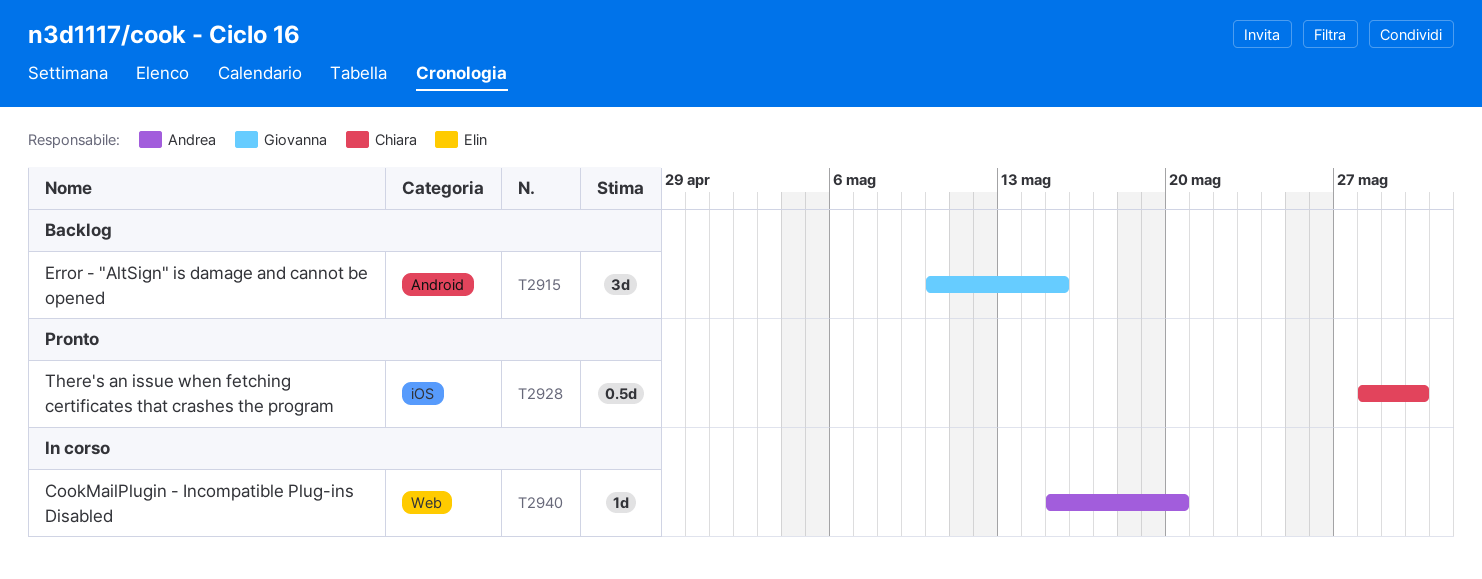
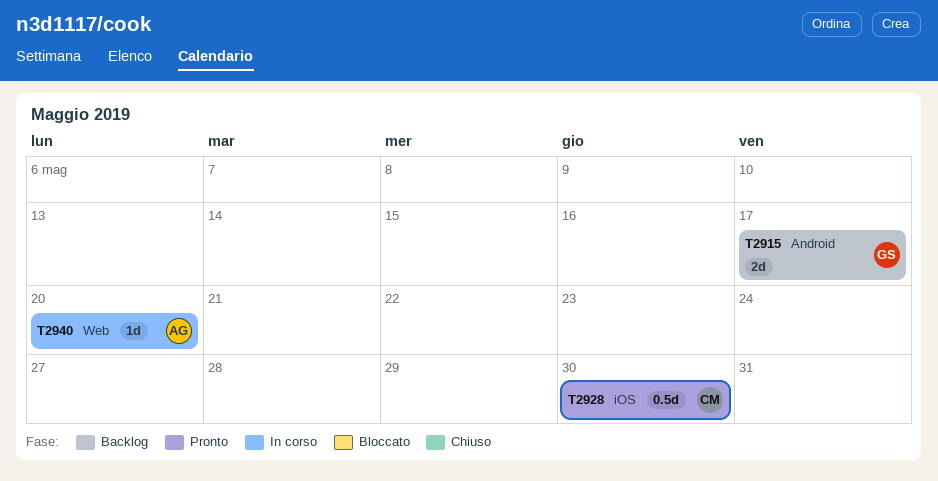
T2915, estimate: 3d -> 2d
T2915, due: May 15 -> May 17

